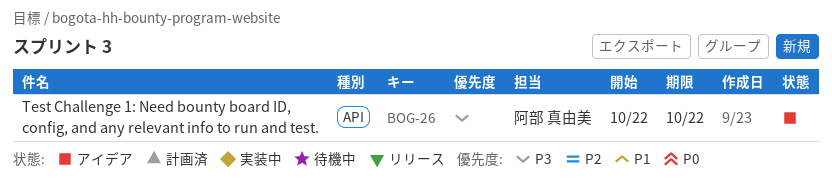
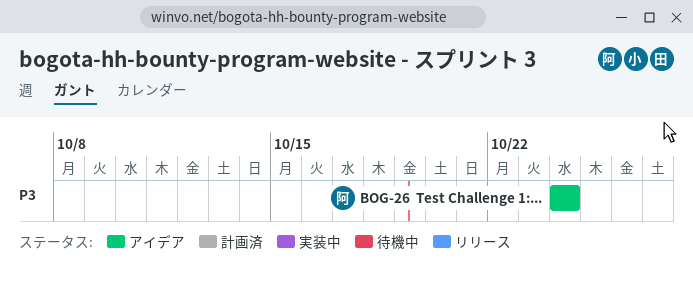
BOG-26, start: Oct 22 -> Oct 24
BOG-26, due: Oct 22 -> Oct 24

